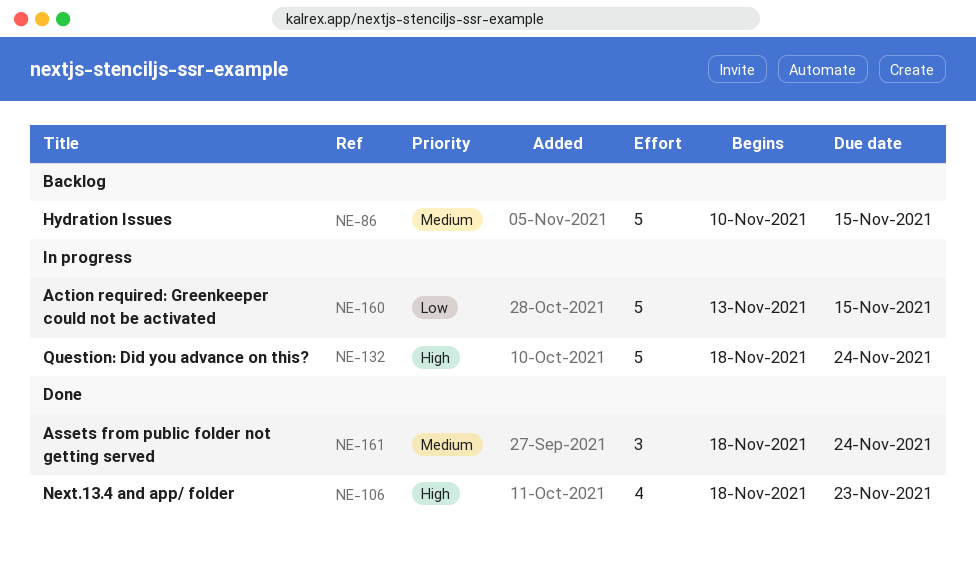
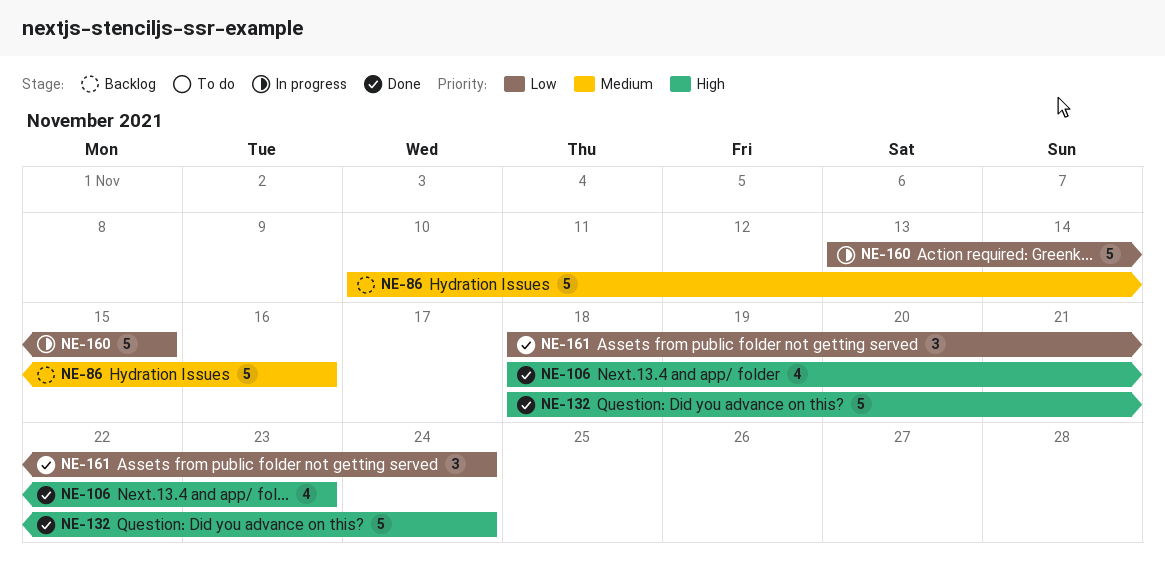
NE-86, due: Nov 15 -> Nov 16
NE-132, status: In progress -> Done
NE-161, priority: Medium -> Low

